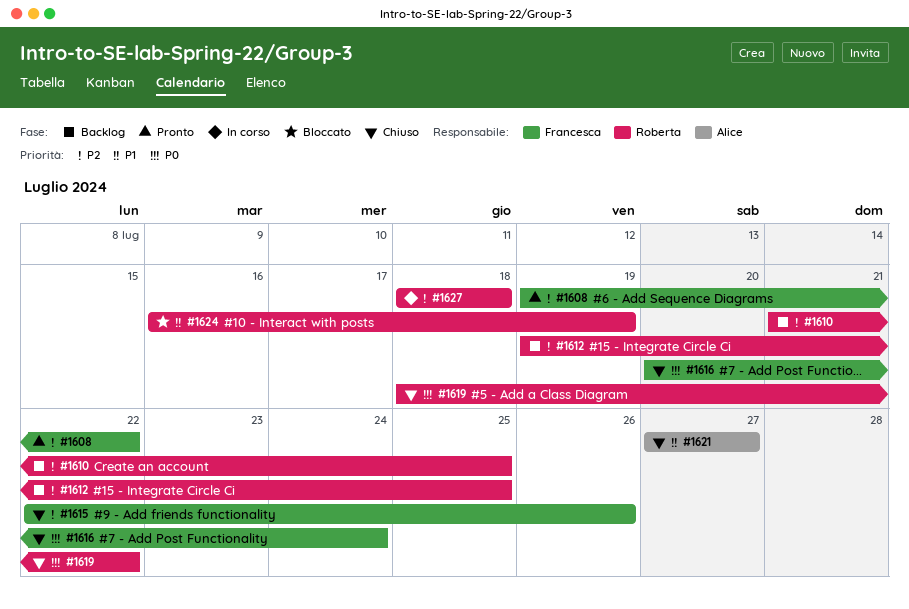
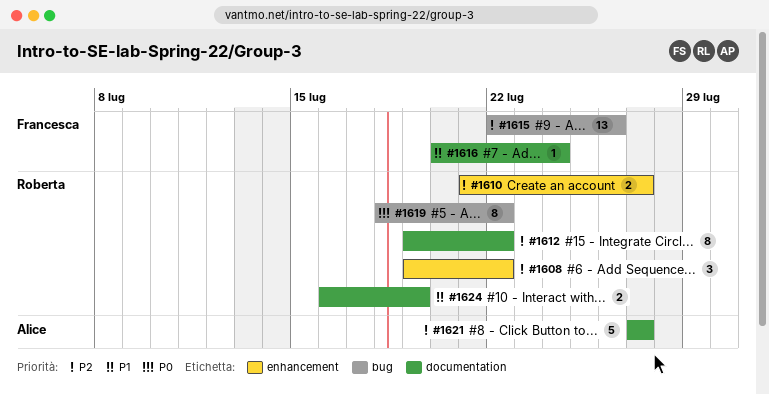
#1608, owner: Francesca -> Roberta
#1610, due: Jul 25 -> Jul 27
#1612, due: Jul 25 -> Jul 22
#1616, priority: P0 -> P1
#1621, priority: P1 -> P2
#1627: present -> none

